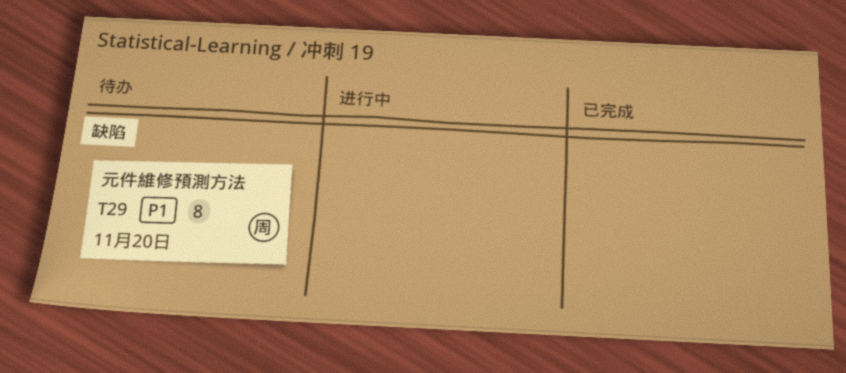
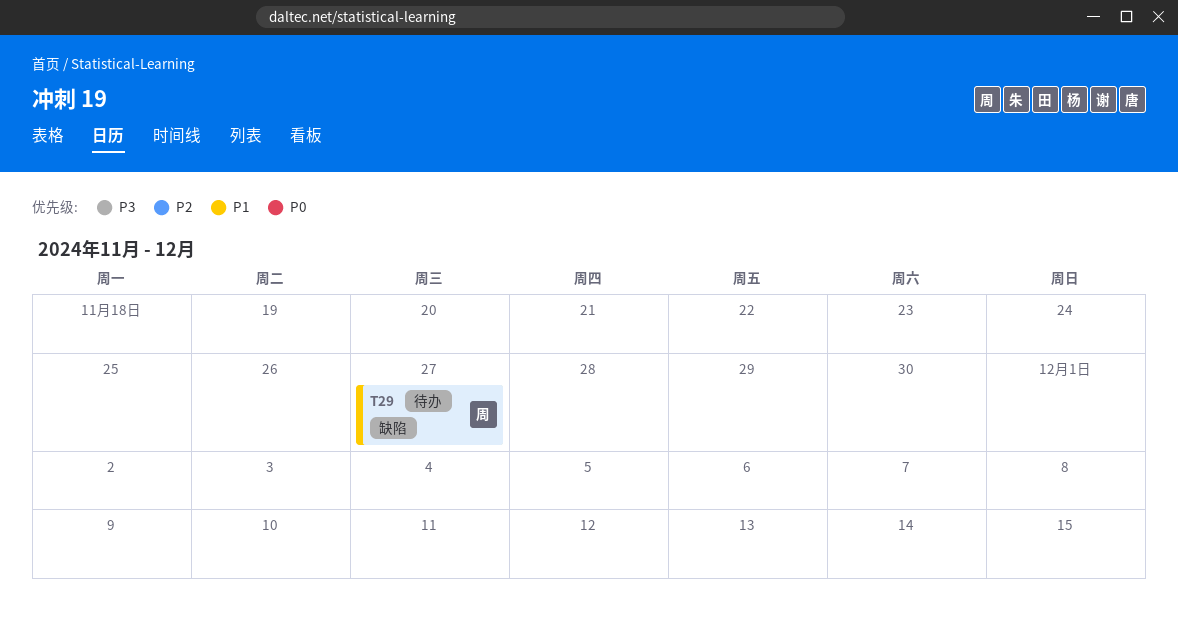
T29, due: Nov 20 -> Nov 27

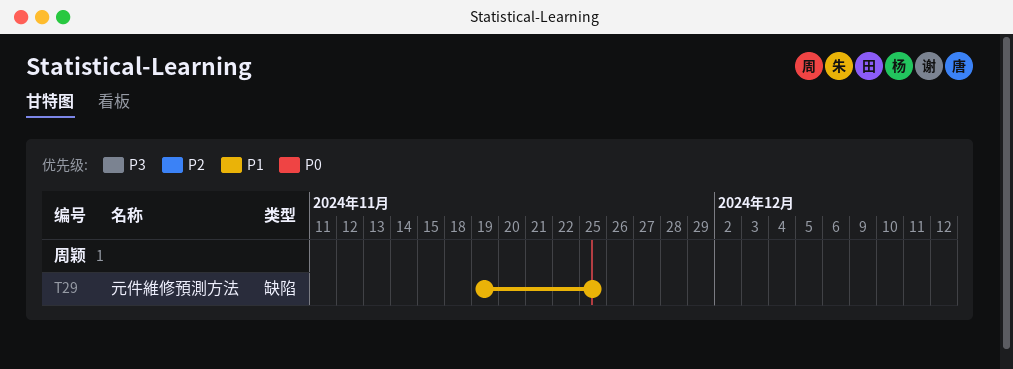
T29, due: Nov 27 -> Nov 25

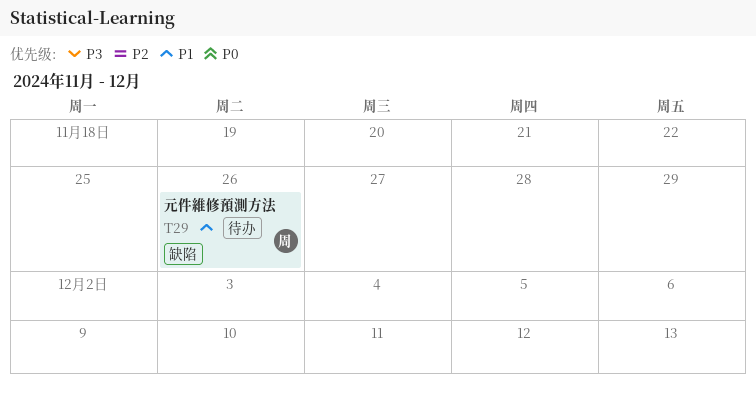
T29, due: Nov 25 -> Nov 26

